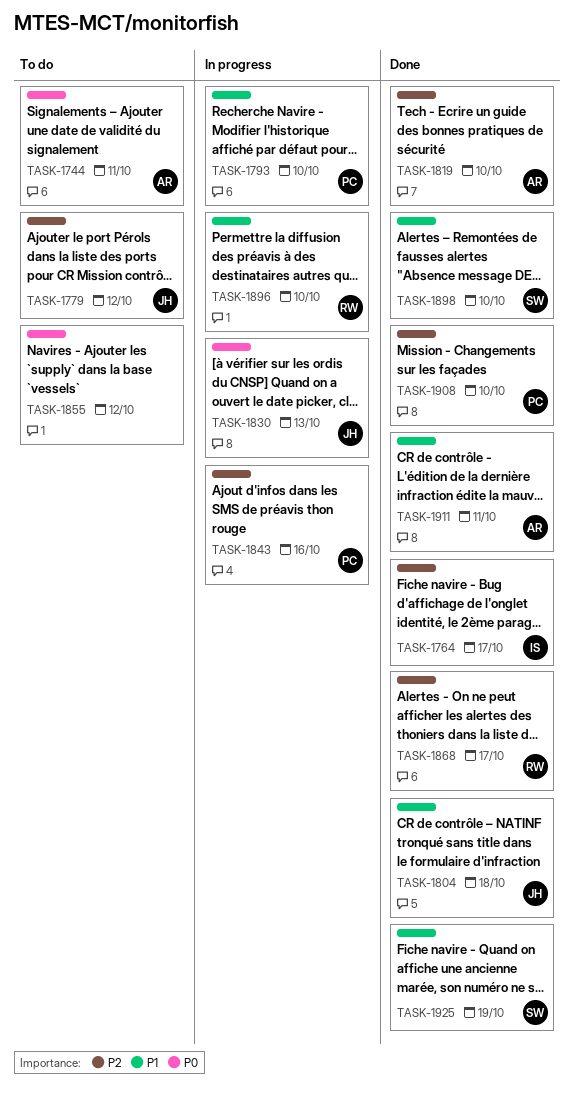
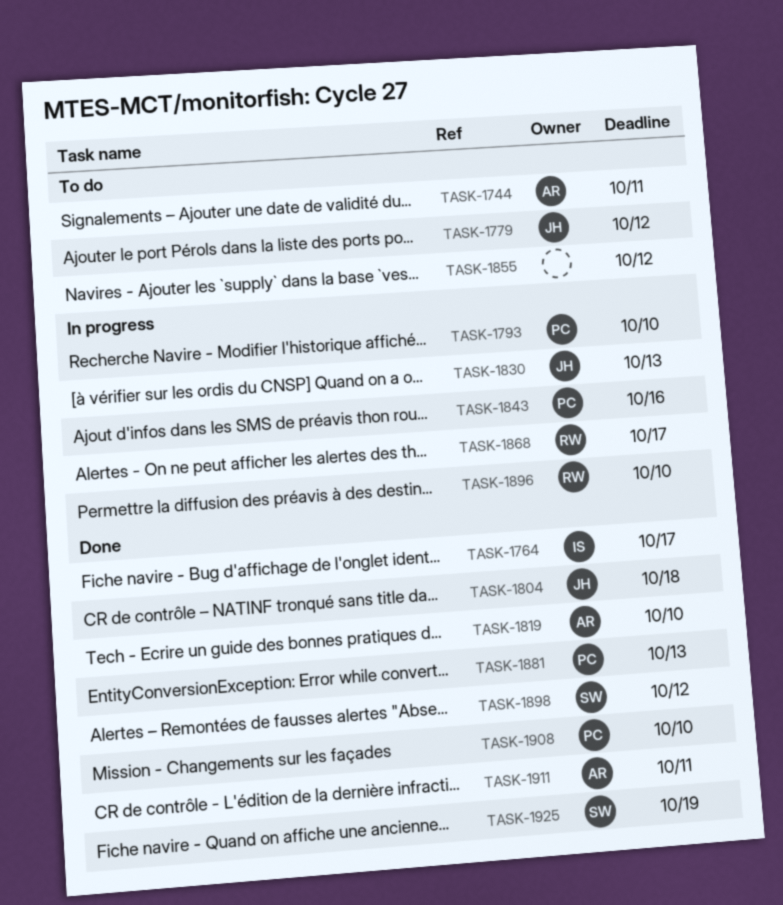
TASK-1868, status: Done -> In progress
TASK-1881: none -> present
TASK-1898, due: Oct 10 -> Oct 12

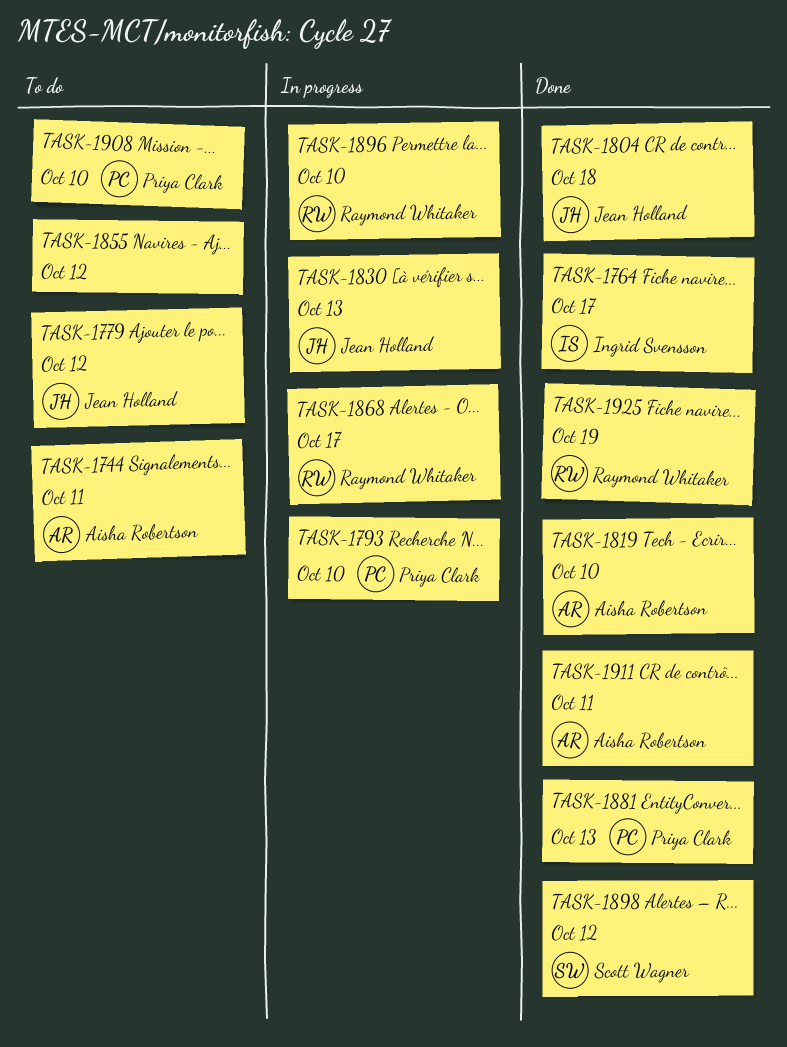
TASK-1843: present -> none
TASK-1908, status: Done -> To do
TASK-1925, owner: Scott Wagner -> Raymond Whitaker

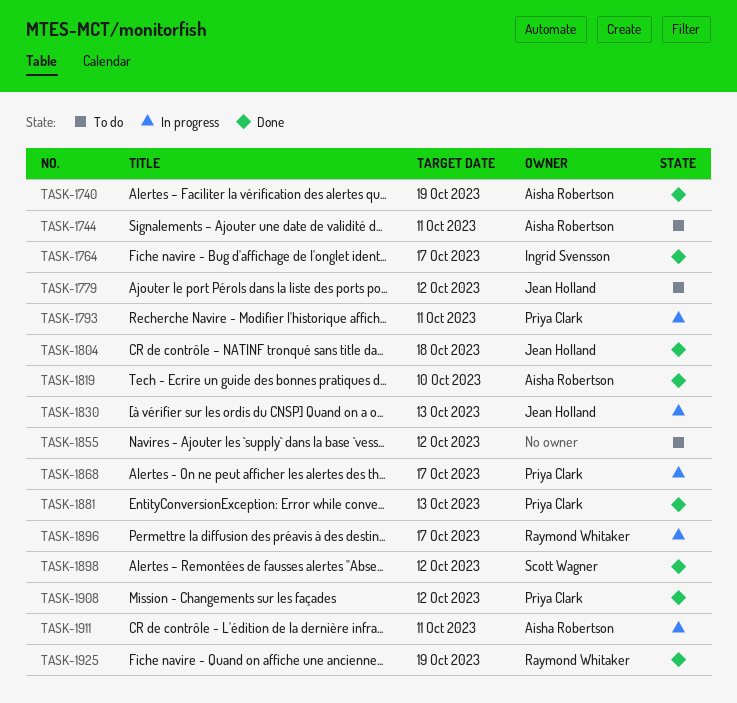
TASK-1740: none -> present
TASK-1793, due: Oct 10 -> Oct 11
TASK-1868, owner: Raymond Whitaker -> Priya Clark
TASK-1896, due: Oct 10 -> Oct 17
TASK-1908, status: To do -> Done
TASK-1908, due: Oct 10 -> Oct 12
TASK-1911, status: Done -> In progress

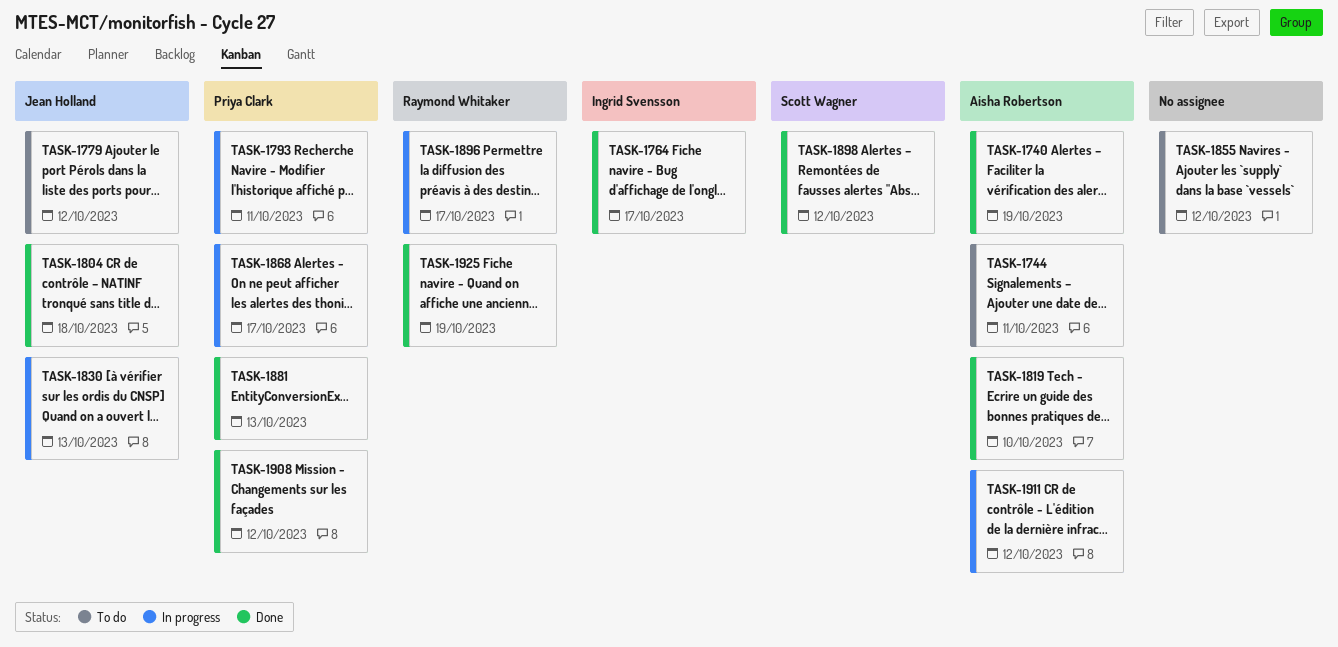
TASK-1911, due: Oct 11 -> Oct 12

